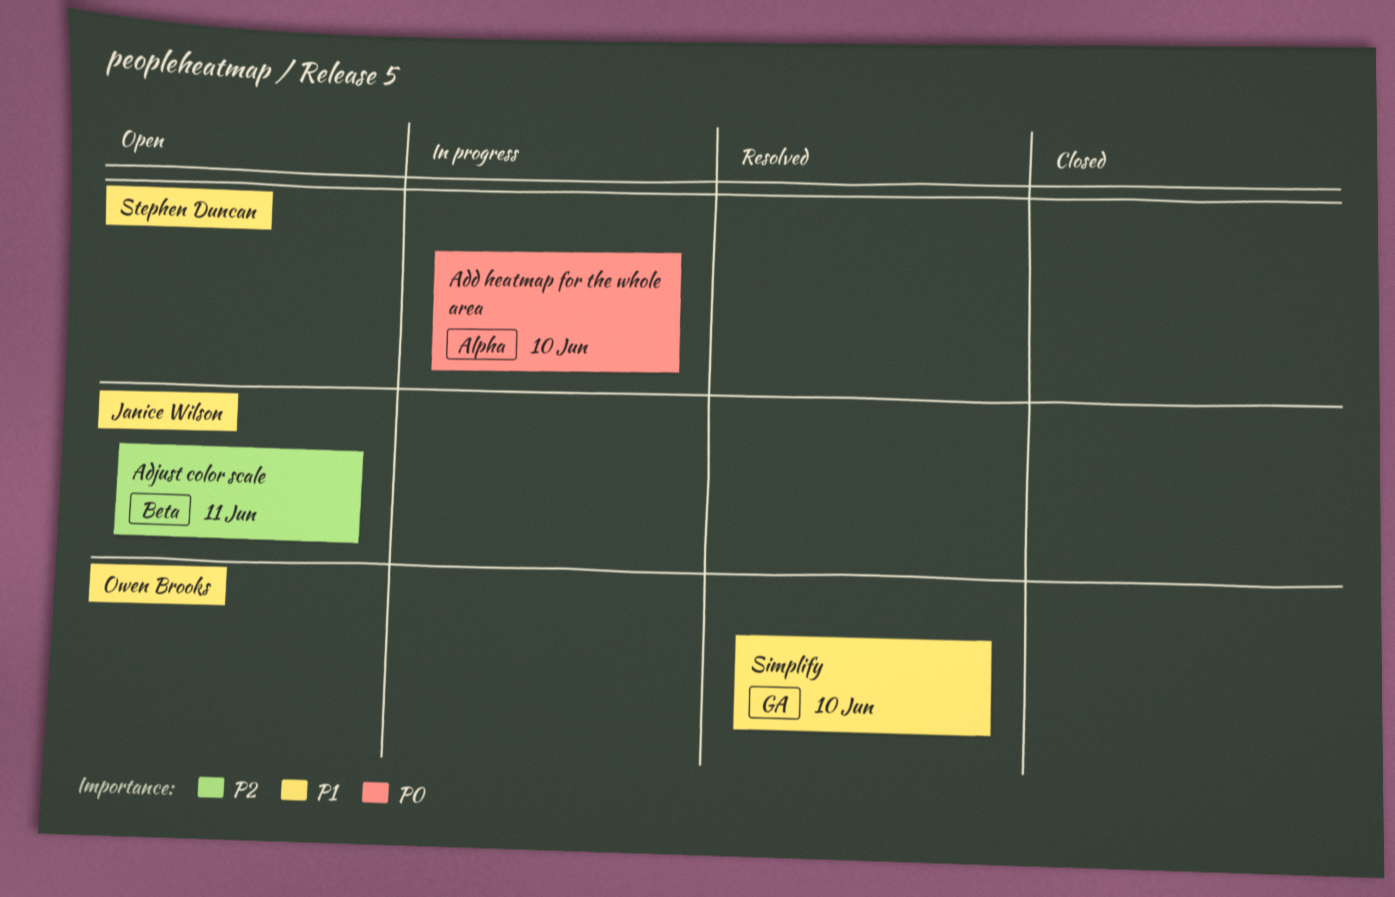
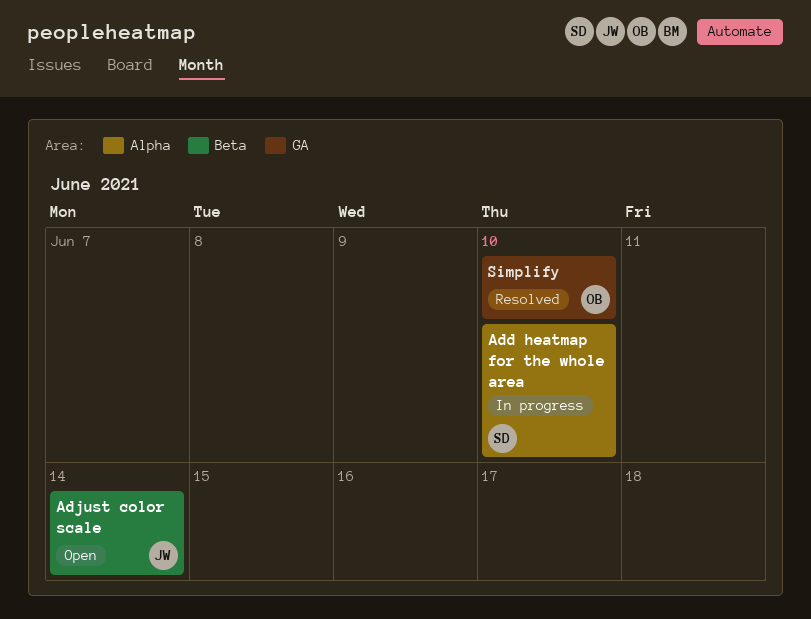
Adjust color scale, due: Jun 11 -> Jun 14

